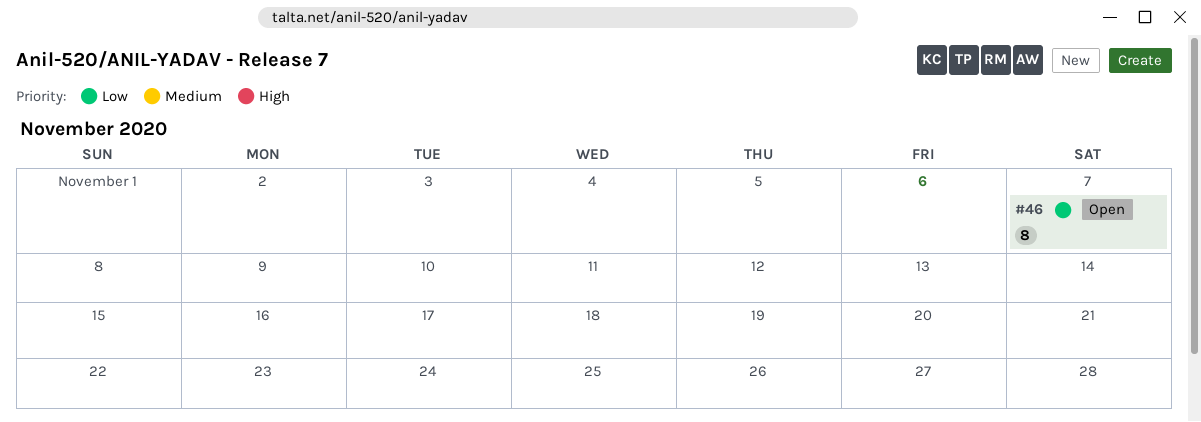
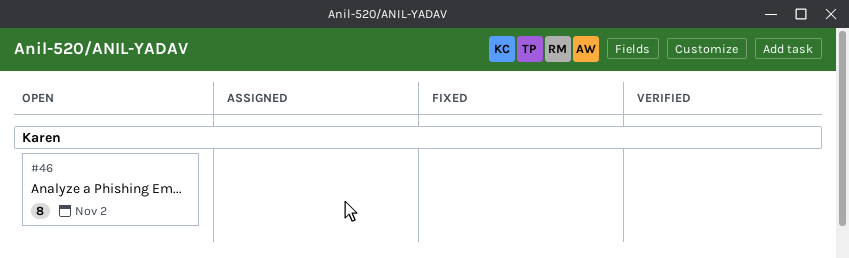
#46, due: Nov 7 -> Nov 2

